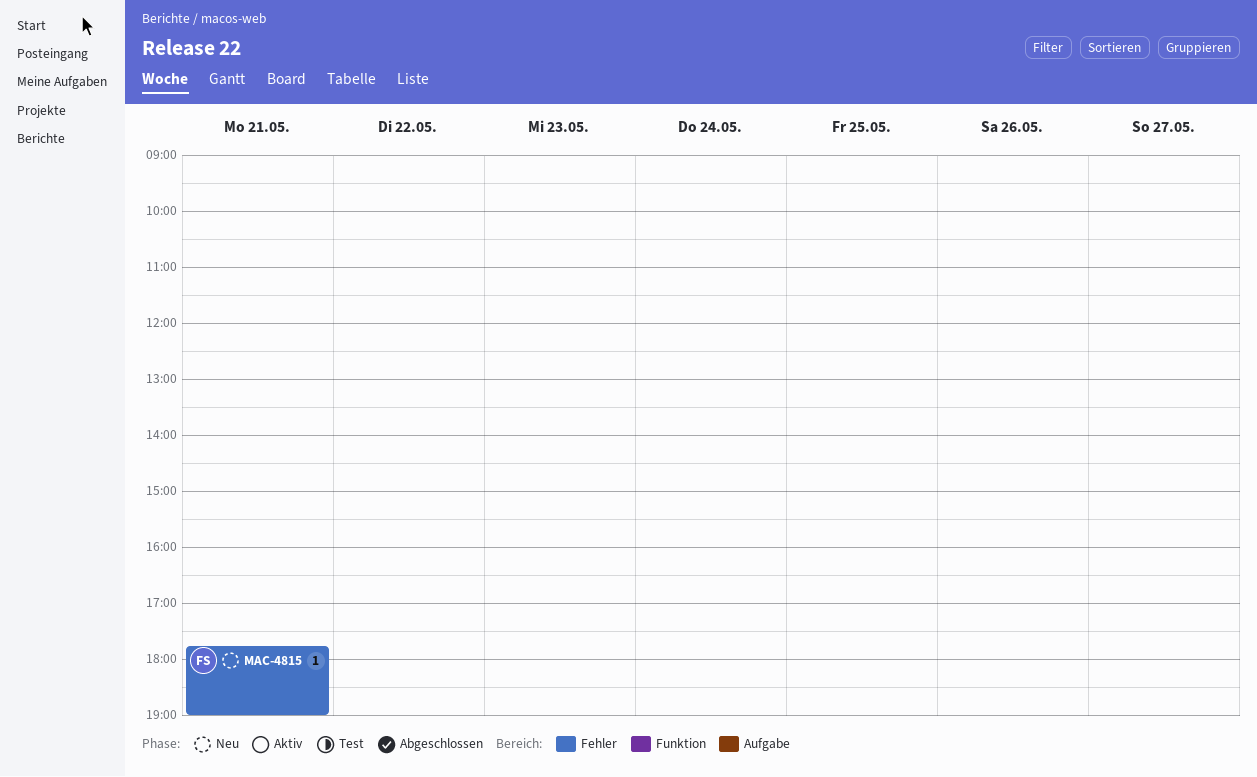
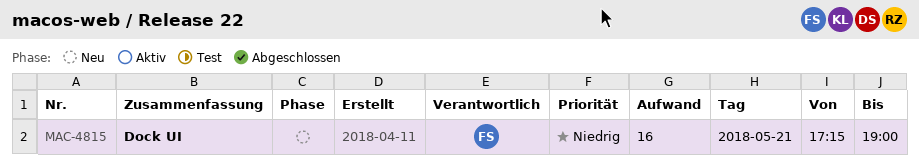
MAC-4815, estimate: 1 -> 16
MAC-4815, begins: 17:45 -> 17:15

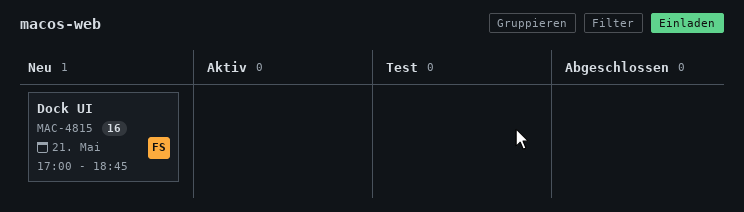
MAC-4815, begins: 17:15 -> 17:00
MAC-4815, ends: 19:00 -> 18:45

